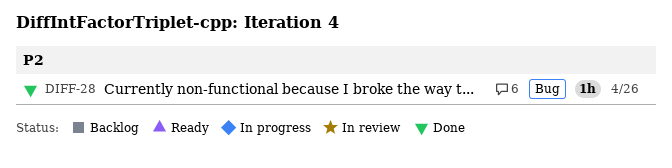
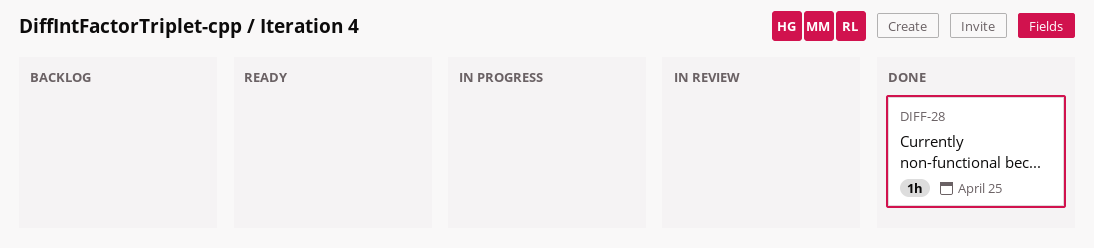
DIFF-28, due: Apr 26 -> Apr 25

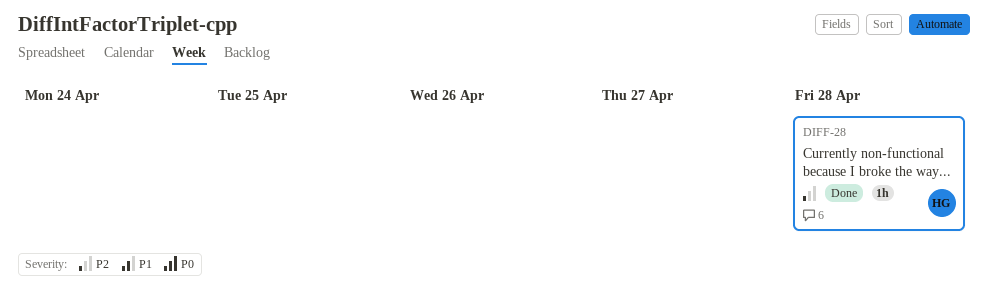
DIFF-28, due: Apr 25 -> Apr 28

